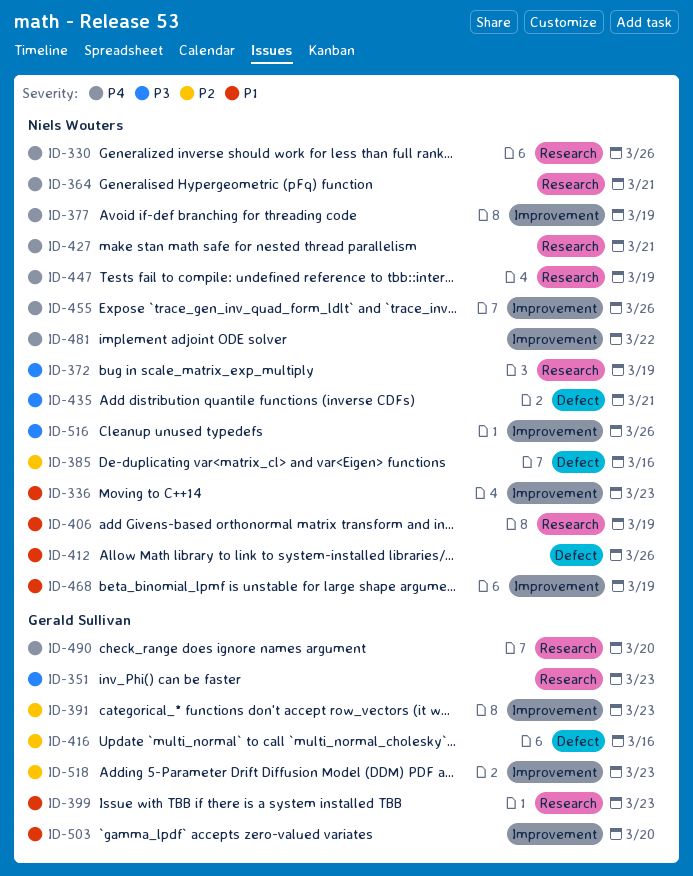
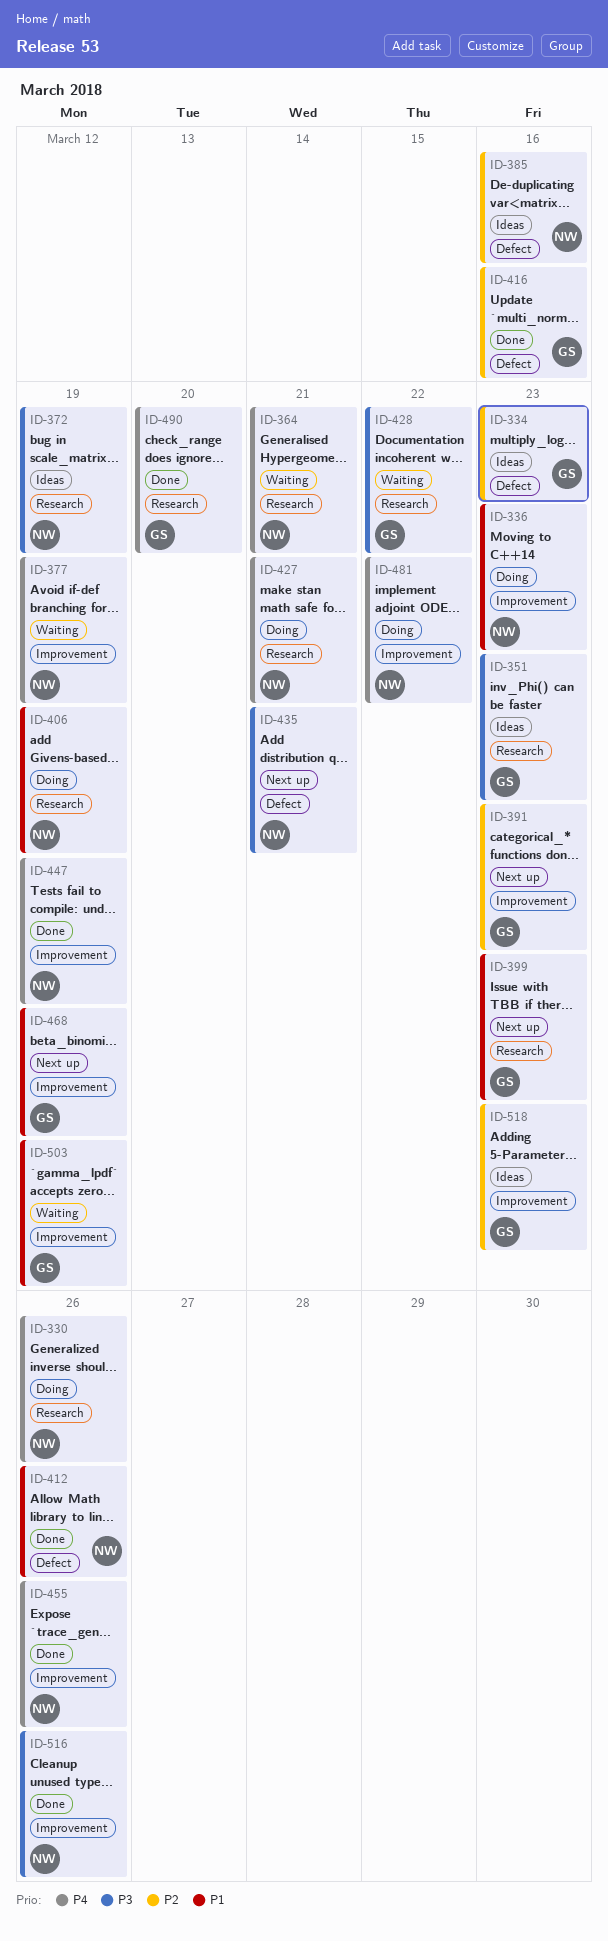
ID-334: none -> present
ID-428: none -> present
ID-447, label: Research -> Improvement
ID-468, owner: Niels Wouters -> Gerald Sullivan
ID-503, due: Mar 20 -> Mar 19

